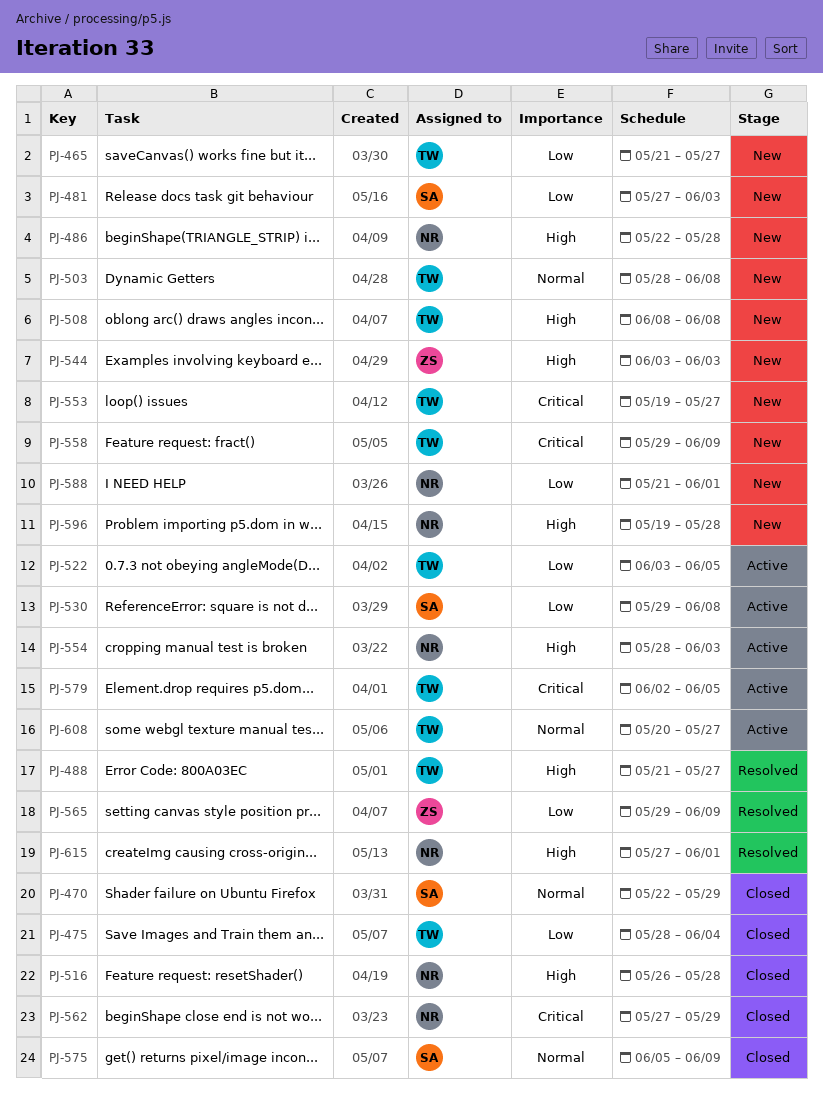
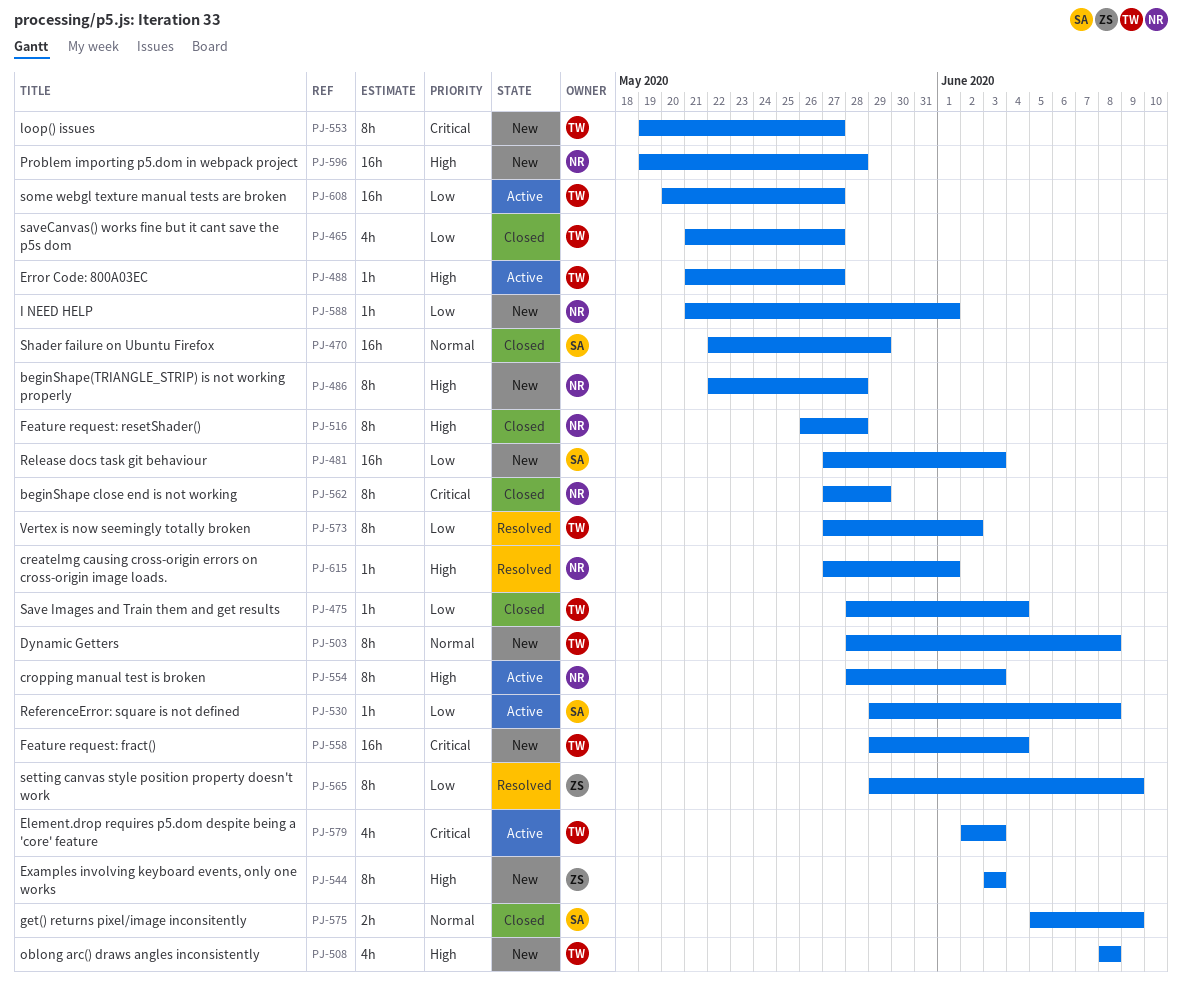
PJ-465, status: New -> Closed
PJ-488, status: Resolved -> Active
PJ-522: present -> none
PJ-558, due: Jun 9 -> Jun 4
PJ-573: none -> present
PJ-579, due: Jun 5 -> Jun 3
PJ-608, priority: Normal -> Low

